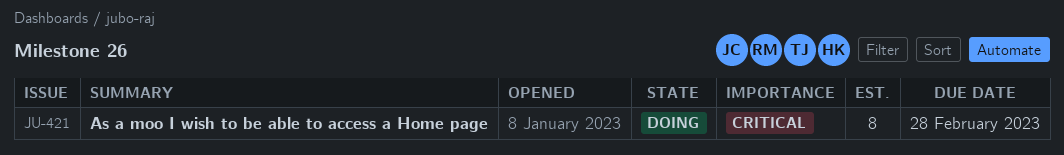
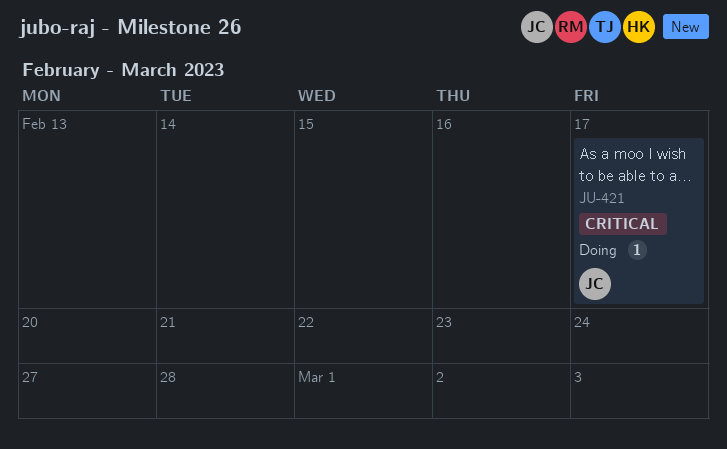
JU-421, estimate: 8 -> 1
JU-421, due: Feb 28 -> Feb 17

